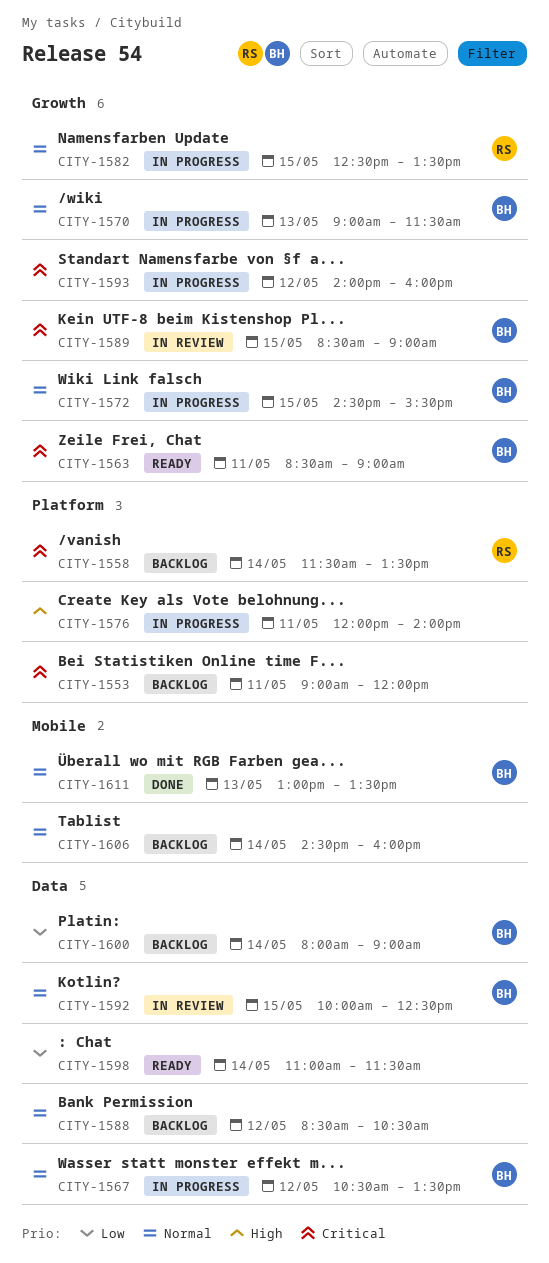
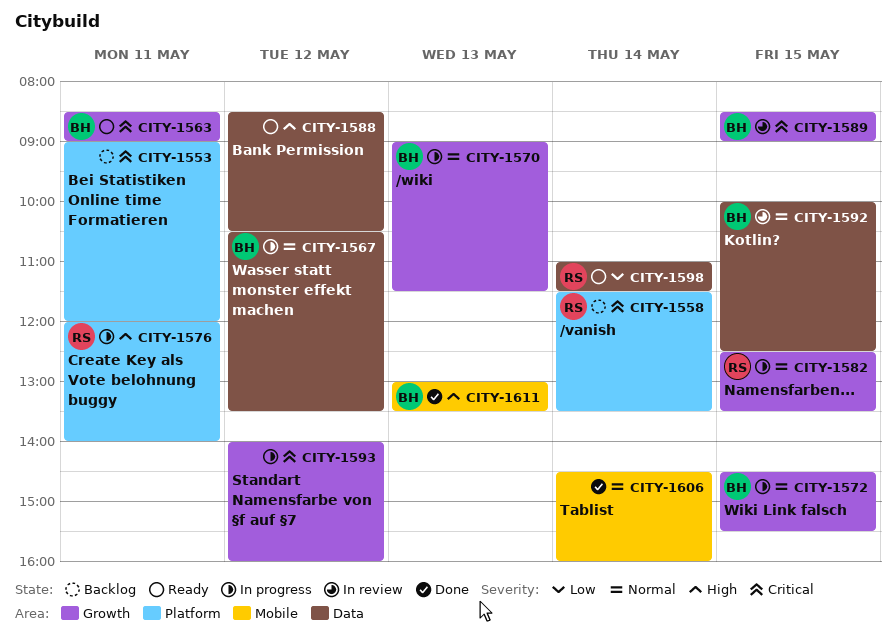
CITY-1576, owner: none -> RS
CITY-1588, status: Backlog -> Ready
CITY-1588, priority: Normal -> High
CITY-1598, owner: none -> RS
CITY-1600: present -> none
CITY-1606, status: Backlog -> Done
CITY-1611, priority: Normal -> High

